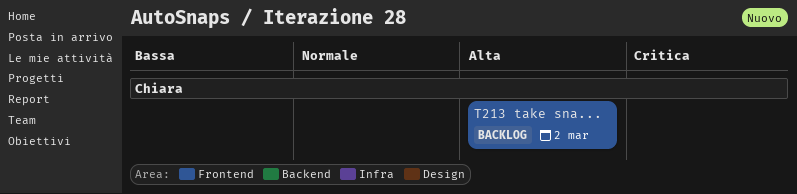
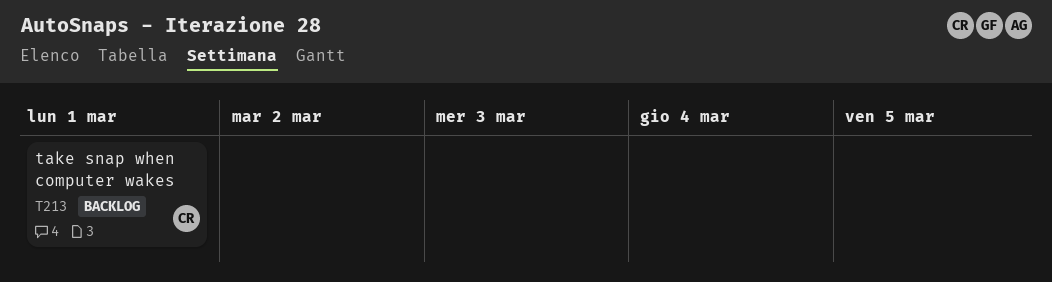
T213, due: Mar 2 -> Mar 1

